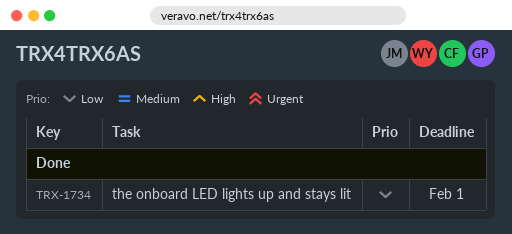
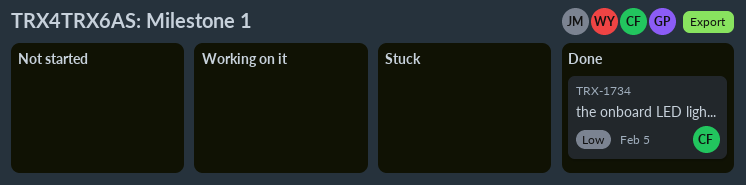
TRX-1734, due: Feb 1 -> Feb 5

